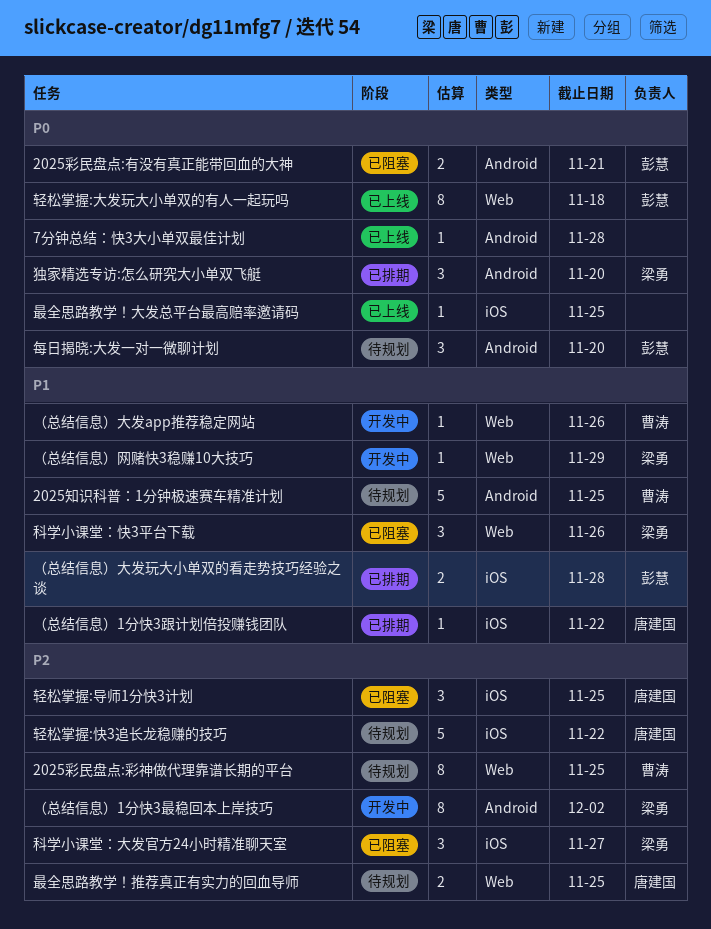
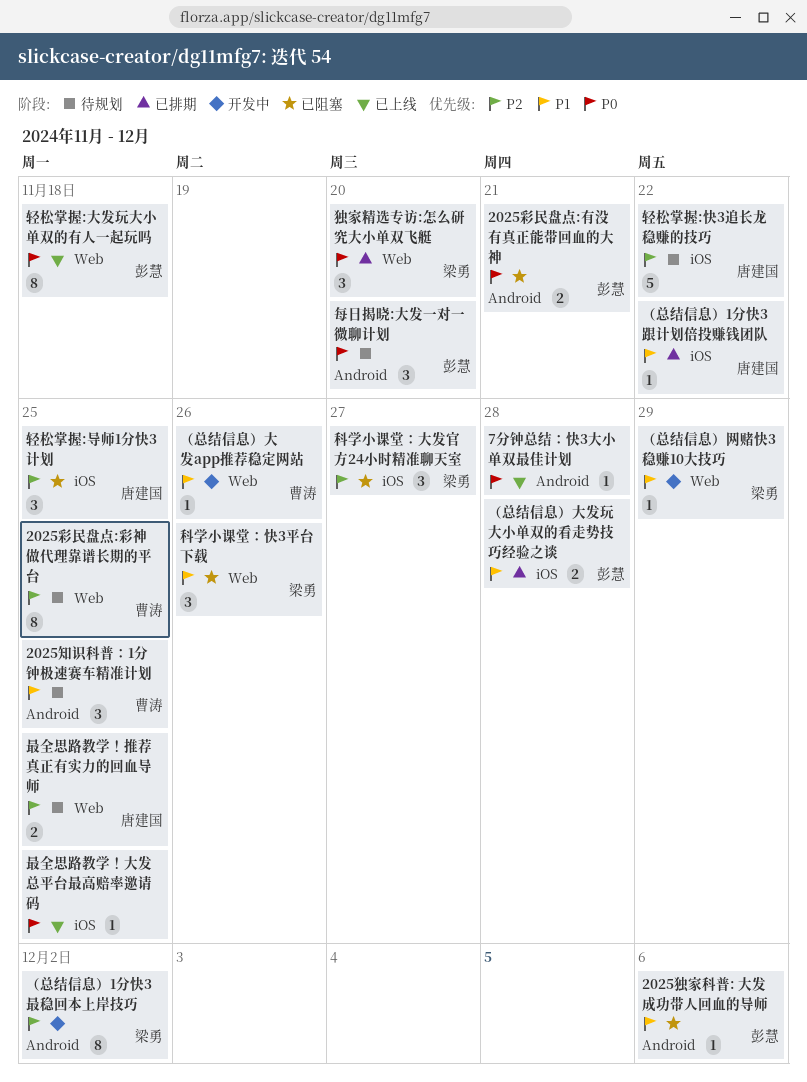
2025独家科普: 大发成功带人回血的导师: none -> present
2025知识科普：1分钟极速赛车精准计划, estimate: 5 -> 3
独家精选专访:怎么研究大小单双飞艇, label: Android -> Web

